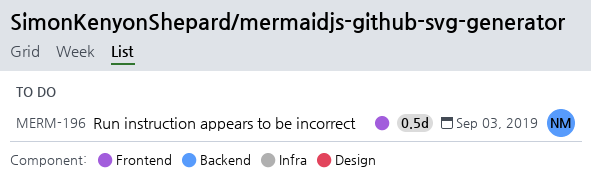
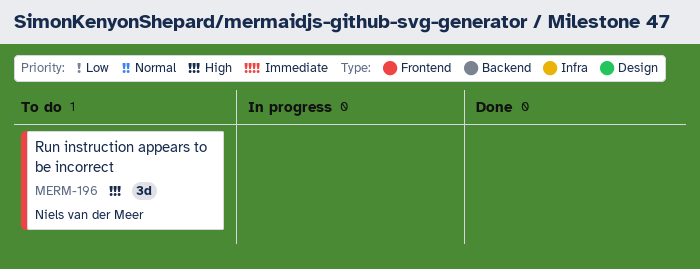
MERM-196, estimate: 0.5d -> 3d

